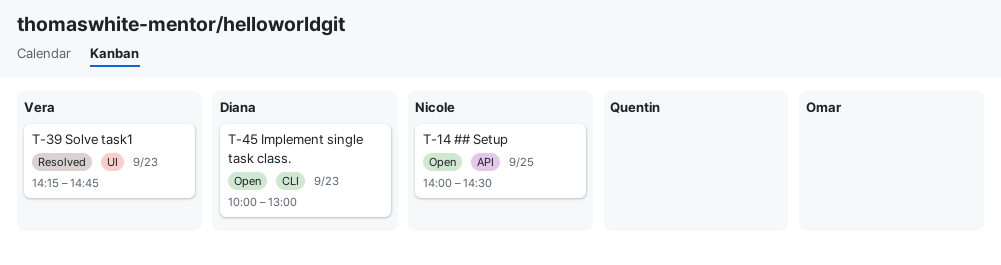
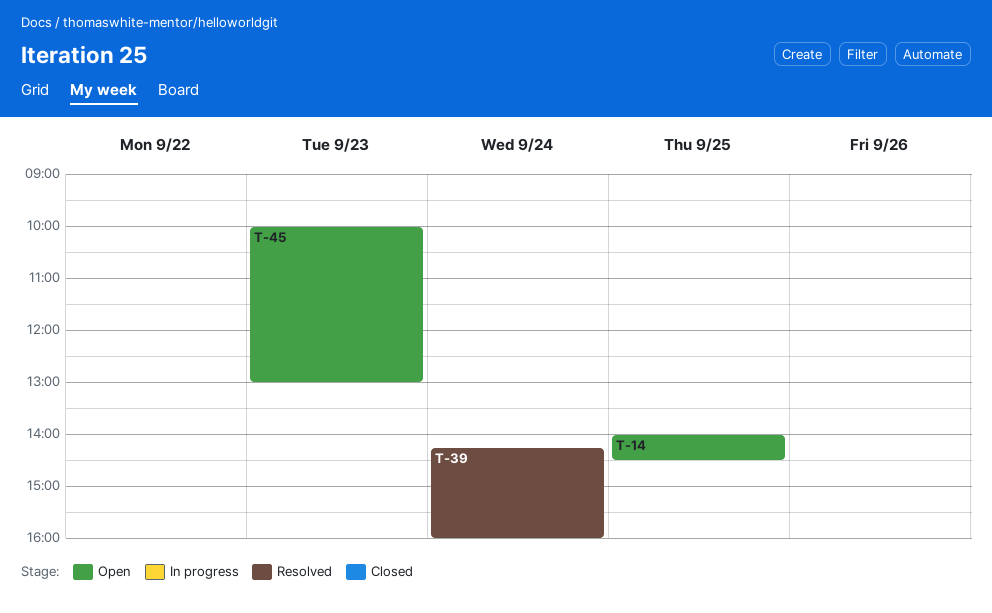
T-39, day: Sep 23 -> Sep 24
T-39, ends: 14:45 -> 16:00

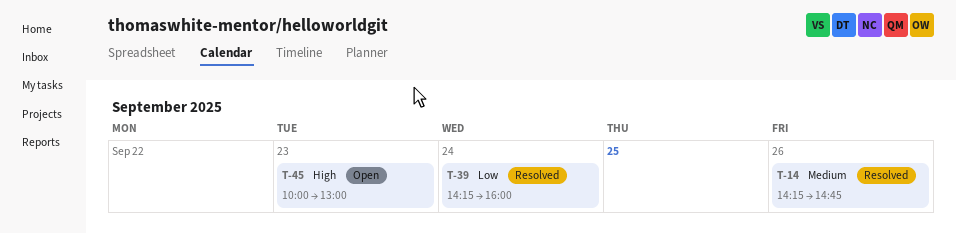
T-14, status: Open -> Resolved
T-14, day: Sep 25 -> Sep 26
T-14, begins: 14:00 -> 14:15
T-14, ends: 14:30 -> 14:45

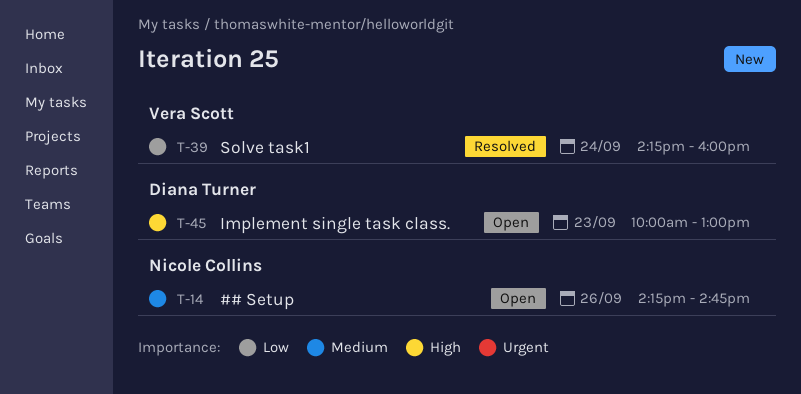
T-14, status: Resolved -> Open

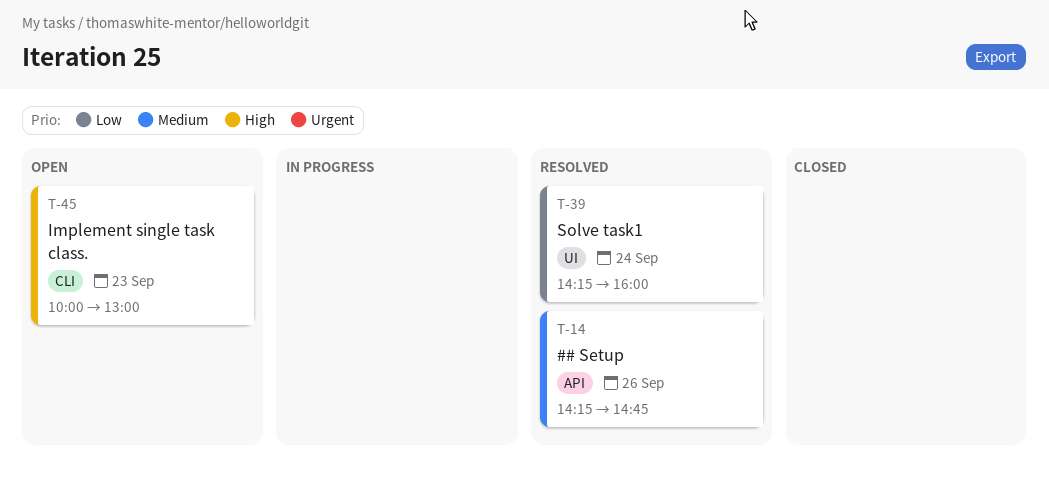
T-14, status: Open -> Resolved

